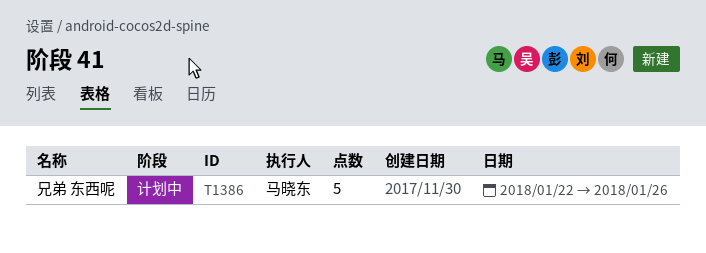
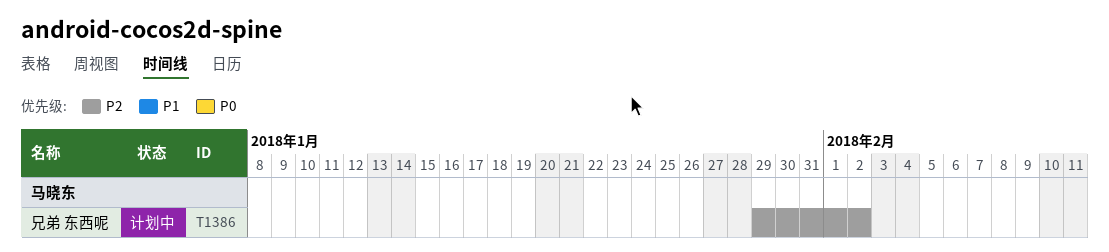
T1386, start: Jan 22 -> Jan 29
T1386, due: Jan 26 -> Feb 2

